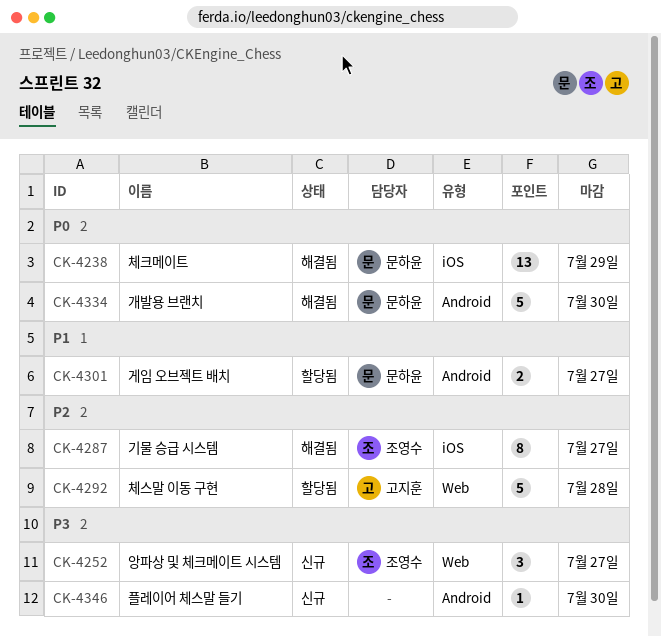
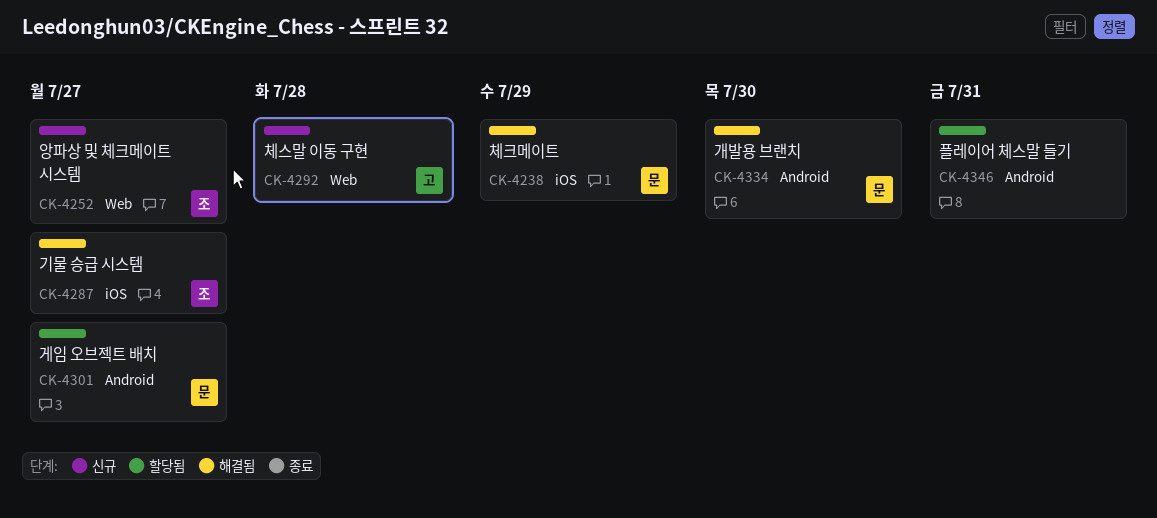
CK-4292, status: 할당됨 -> 신규
CK-4346, status: 신규 -> 할당됨
CK-4346, due: Jul 30 -> Jul 31

